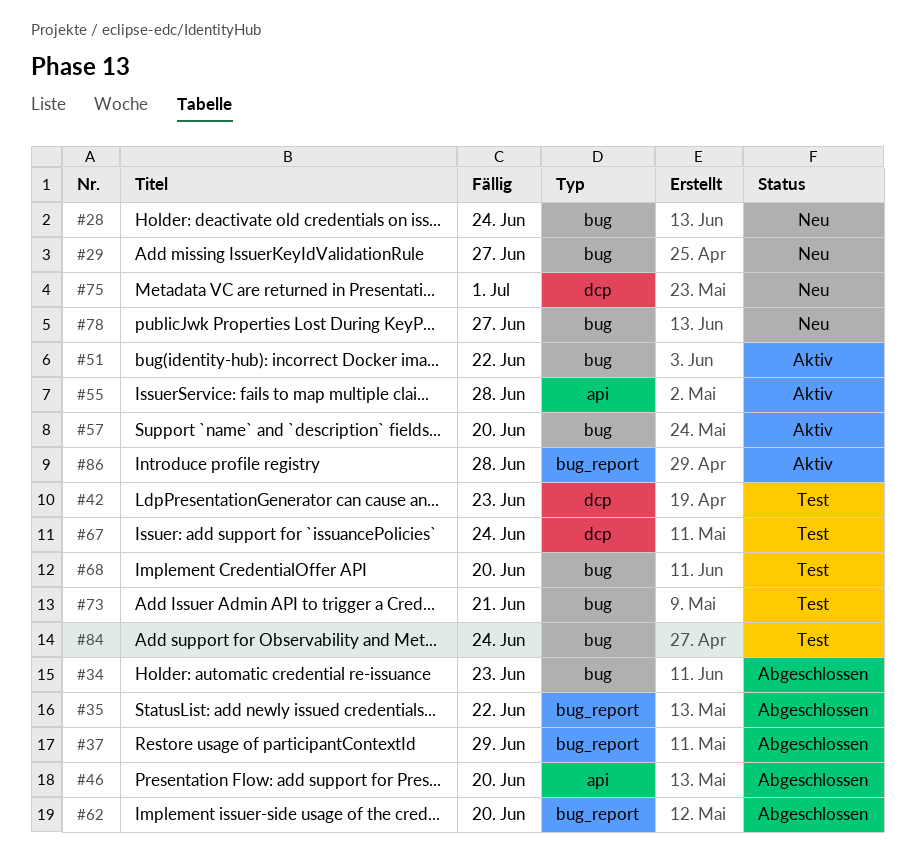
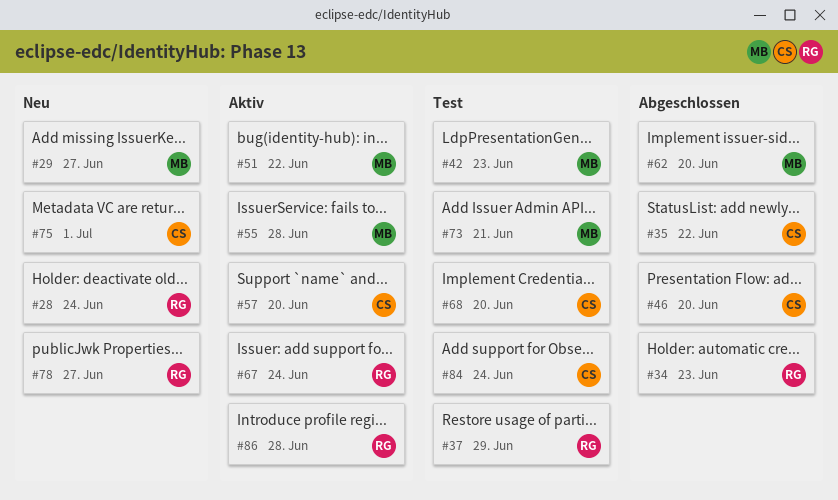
#37, status: Abgeschlossen -> Test
#67, status: Test -> Aktiv

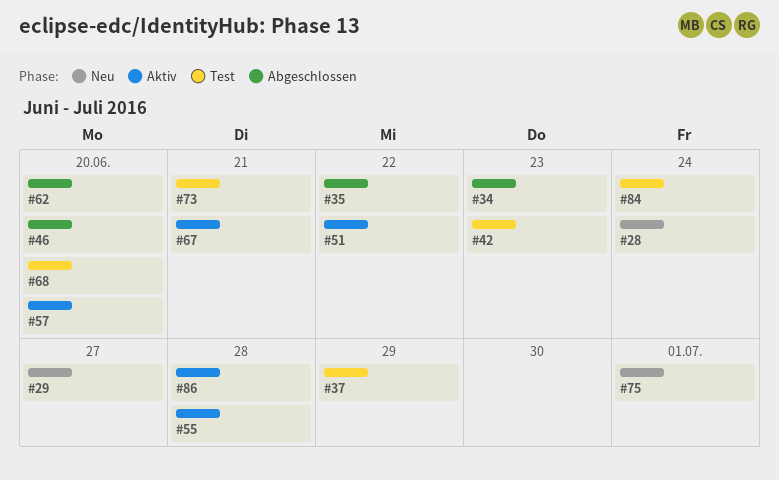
#67, due: Jun 24 -> Jun 21
#78: present -> none

